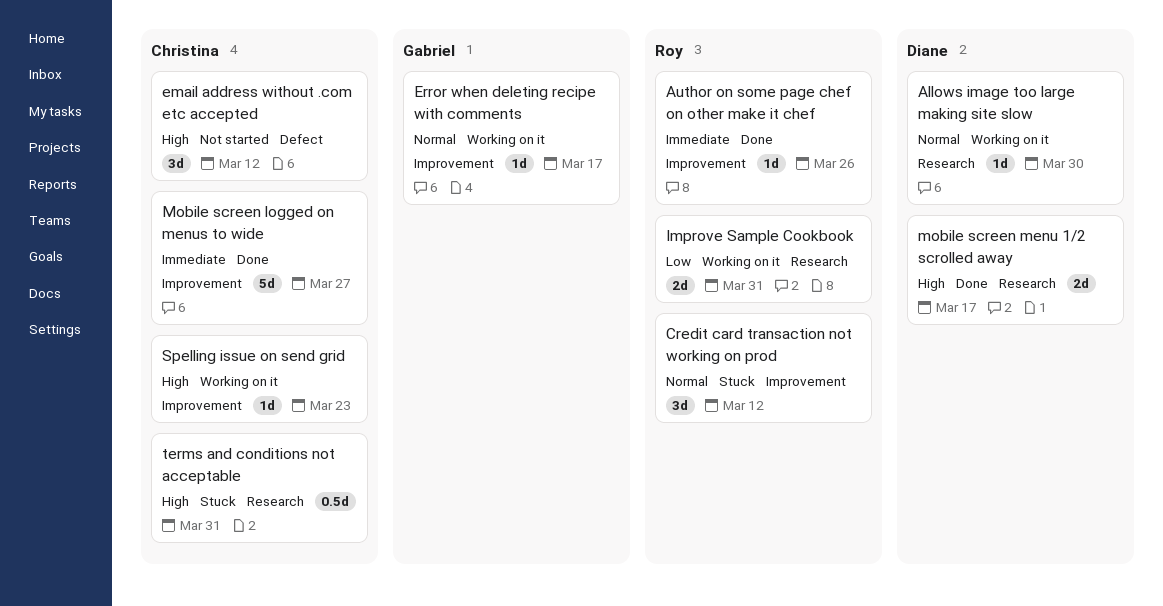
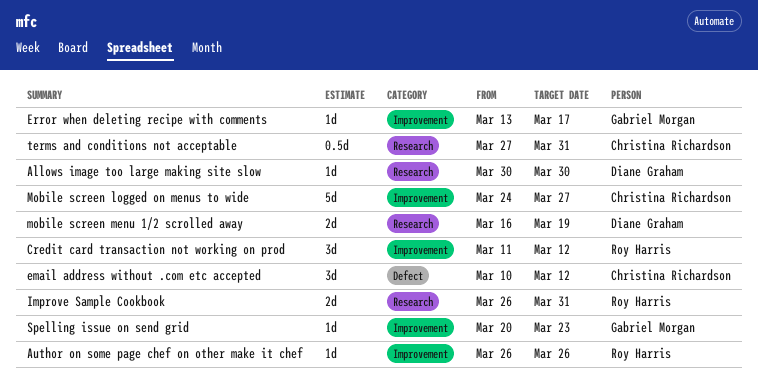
mobile screen menu 1/2 scrolled away, due: Mar 17 -> Mar 19
Spelling issue on send grid, owner: Christina Richardson -> Gabriel Morgan

